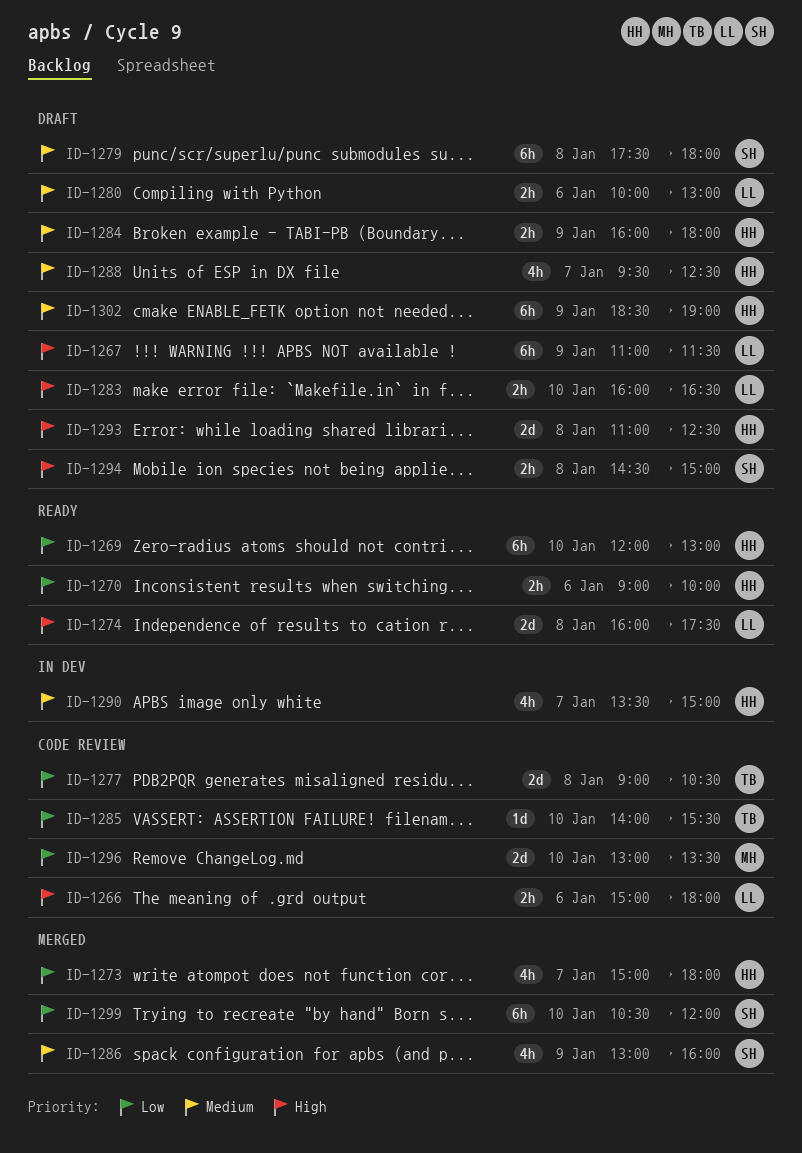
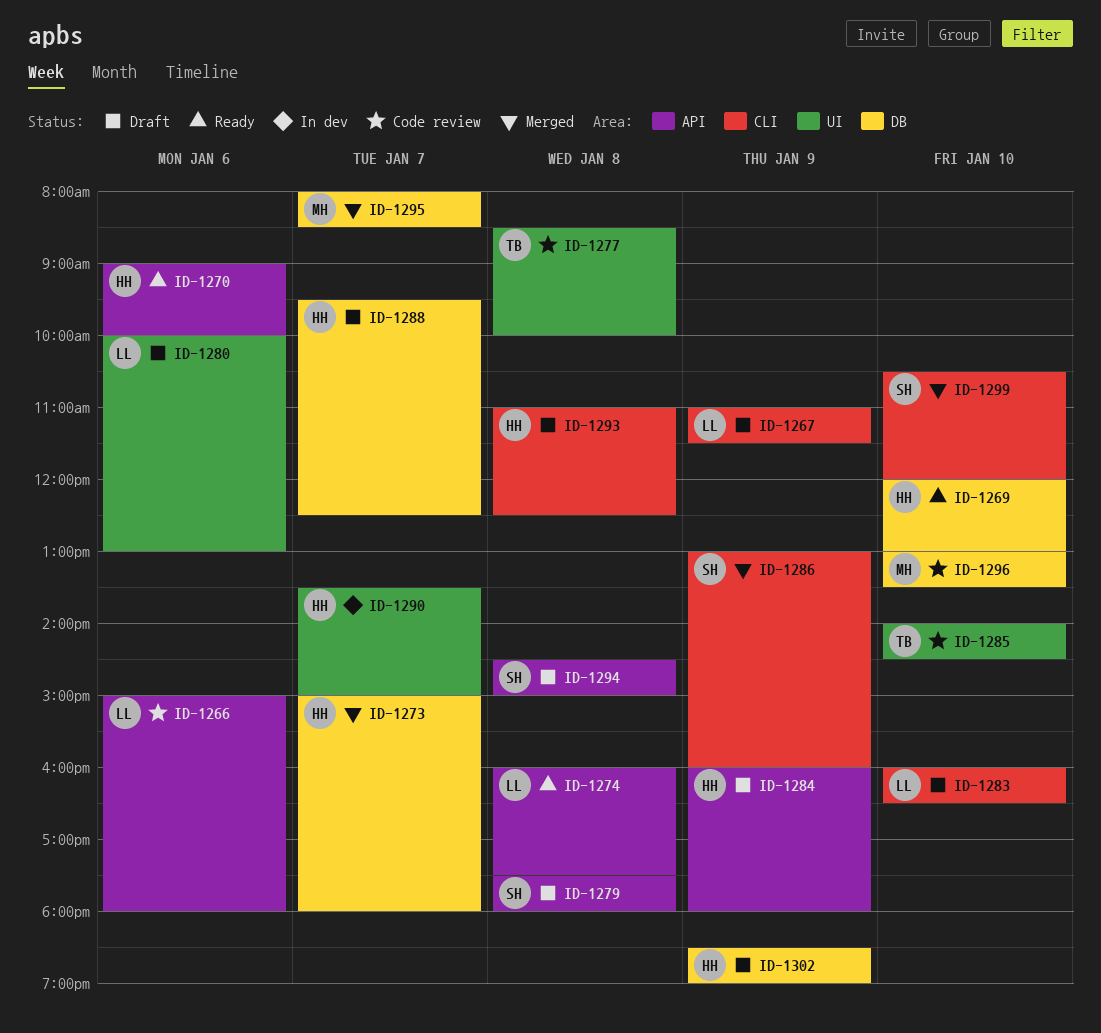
ID-1277, begins: 09:00 -> 08:30
ID-1277, ends: 10:30 -> 10:00
ID-1285, ends: 15:30 -> 14:30
ID-1295: none -> present

